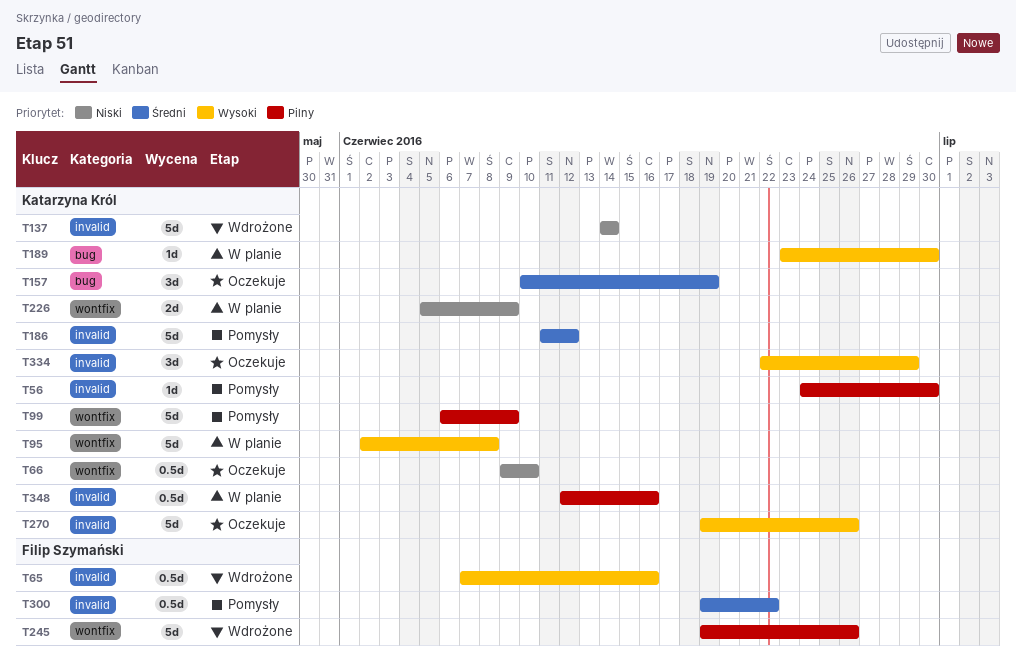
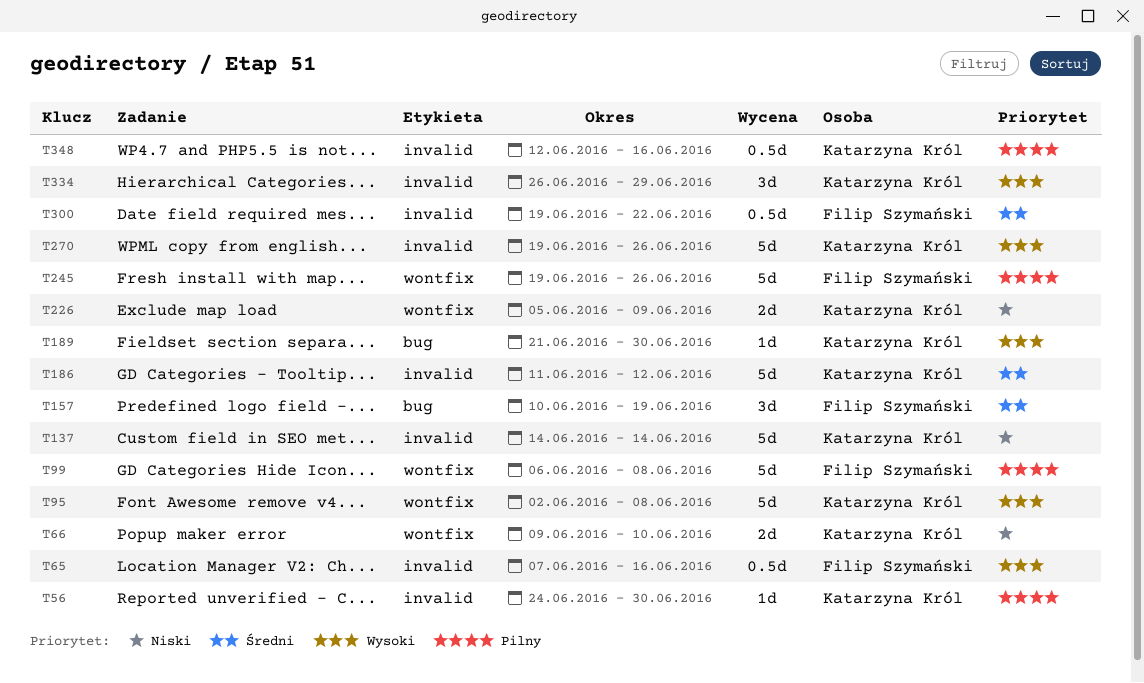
T66, estimate: 0.5d -> 2d
T99, owner: Katarzyna Król -> Filip Szymański
T99, due: Jun 9 -> Jun 8
T157, owner: Katarzyna Król -> Filip Szymański
T189, start: Jun 23 -> Jun 21
T334, start: Jun 22 -> Jun 26

